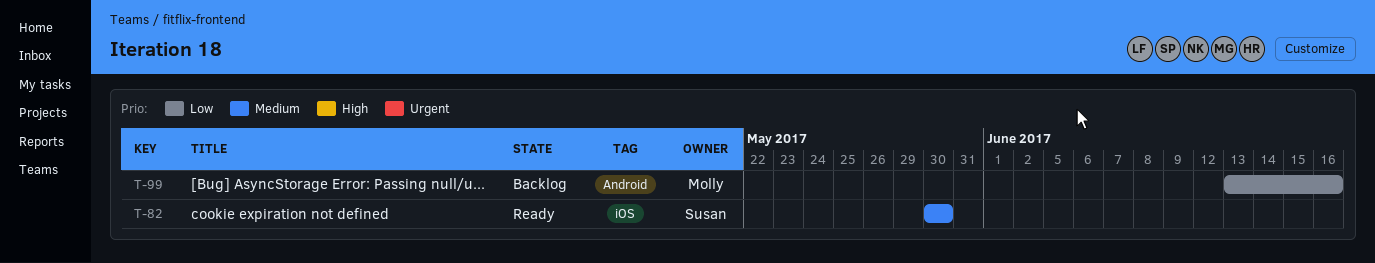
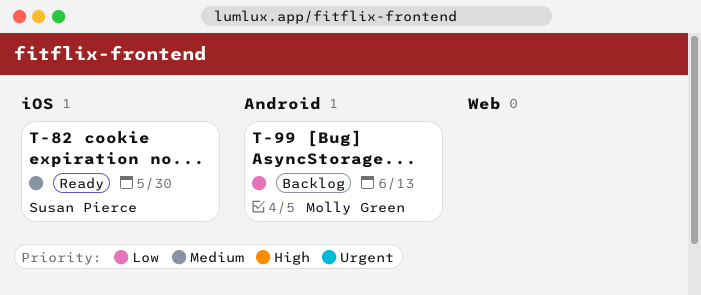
T-99, due: Jun 16 -> Jun 13

